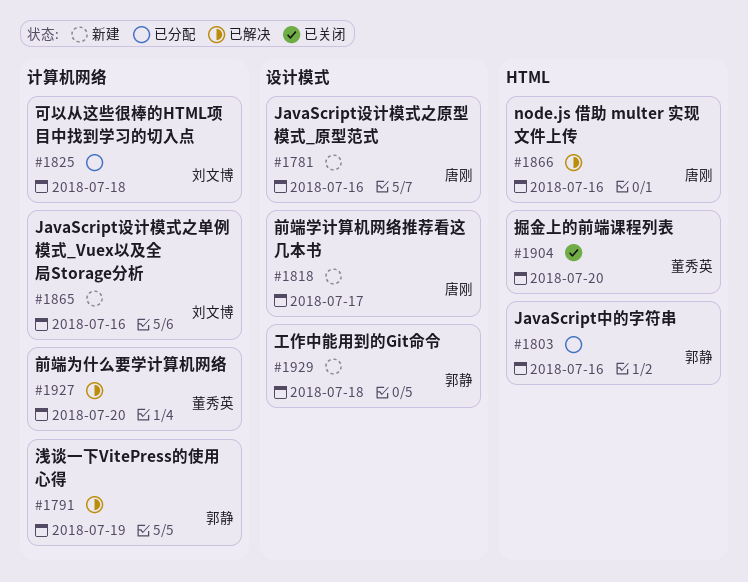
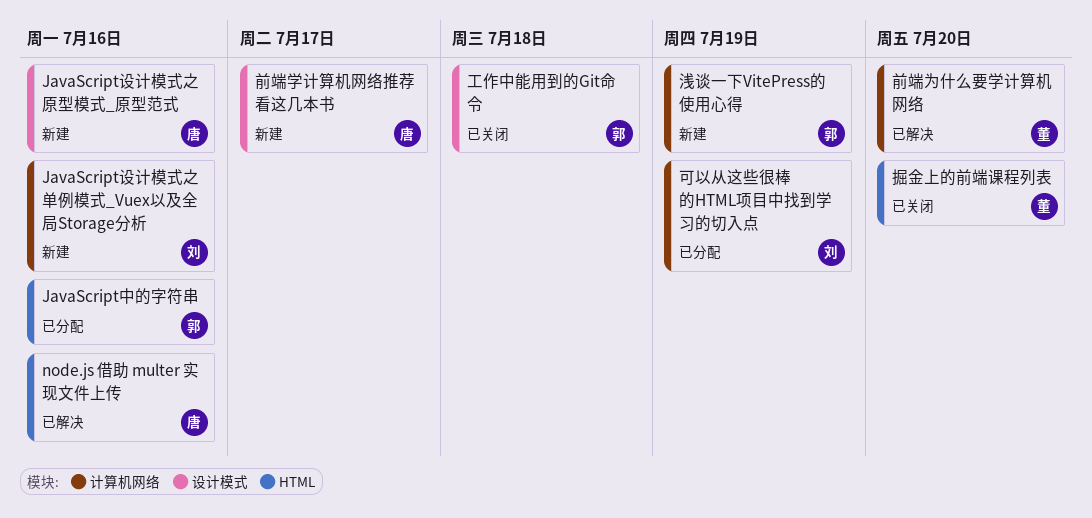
可以从这些很棒的HTML项目中找到学习的切入点, due: Jul 18 -> Jul 19
工作中能用到的Git命令, status: 新建 -> 已关闭
浅谈一下VitePress的使用心得, status: 已解决 -> 新建

